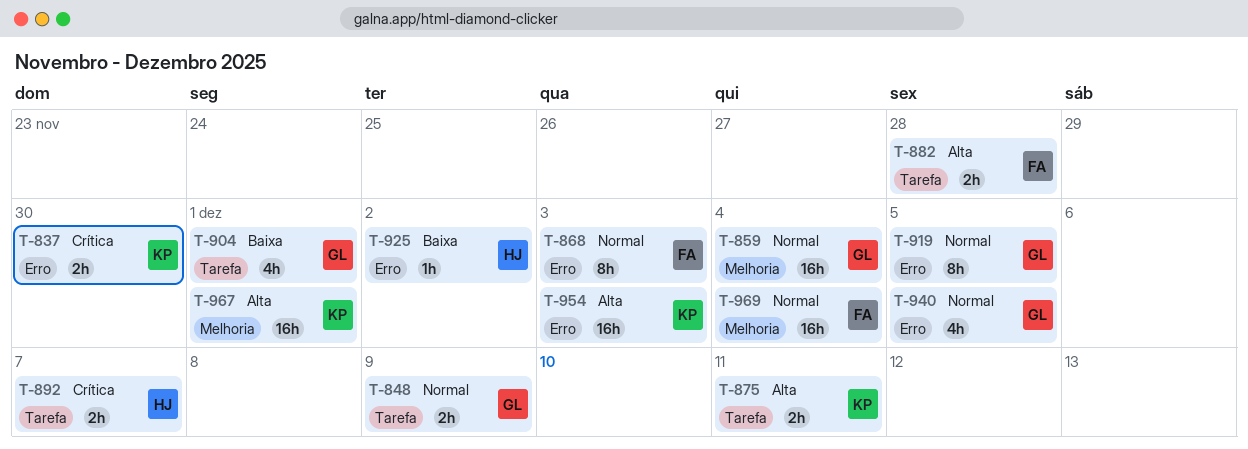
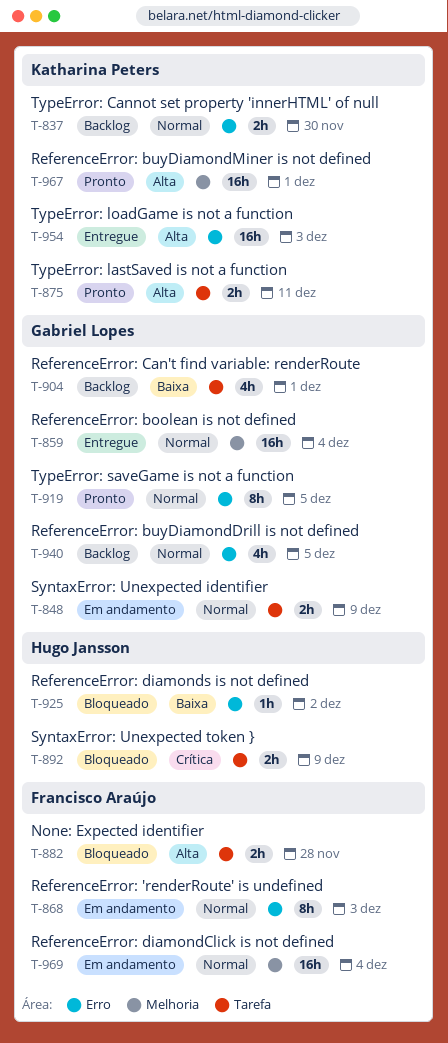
T-837, priority: Crítica -> Normal
T-892, due: Dec 7 -> Dec 9

